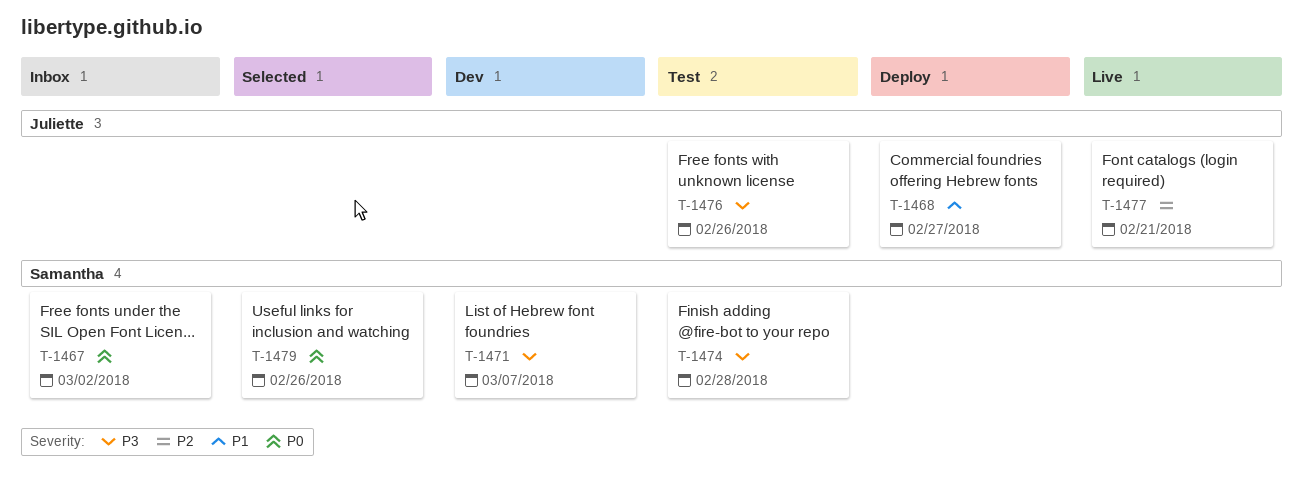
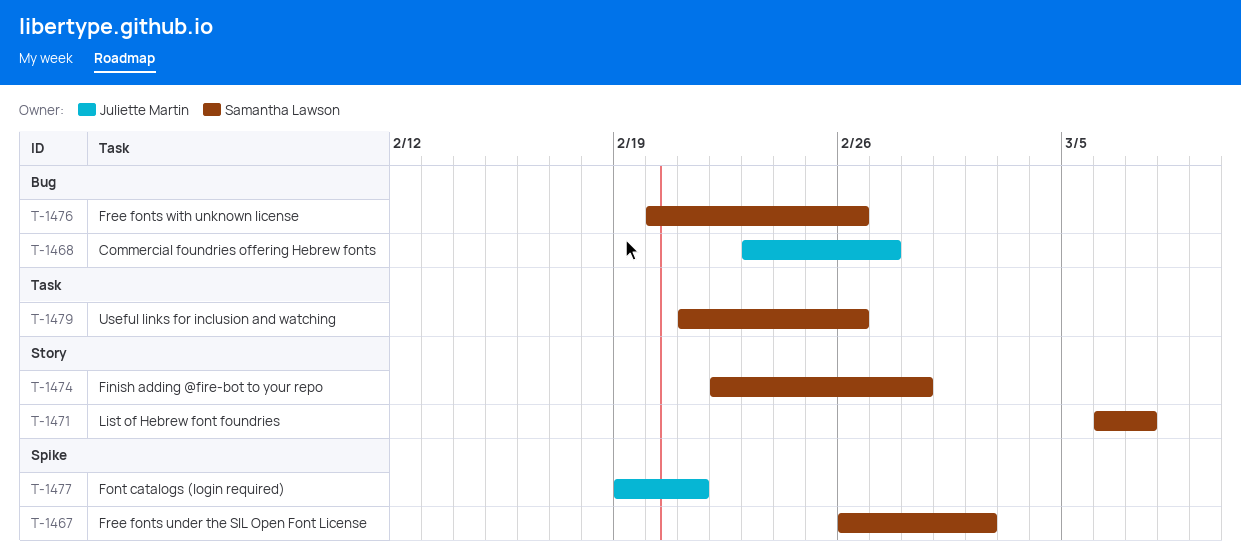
T-1476, owner: Juliette Martin -> Samantha Lawson

